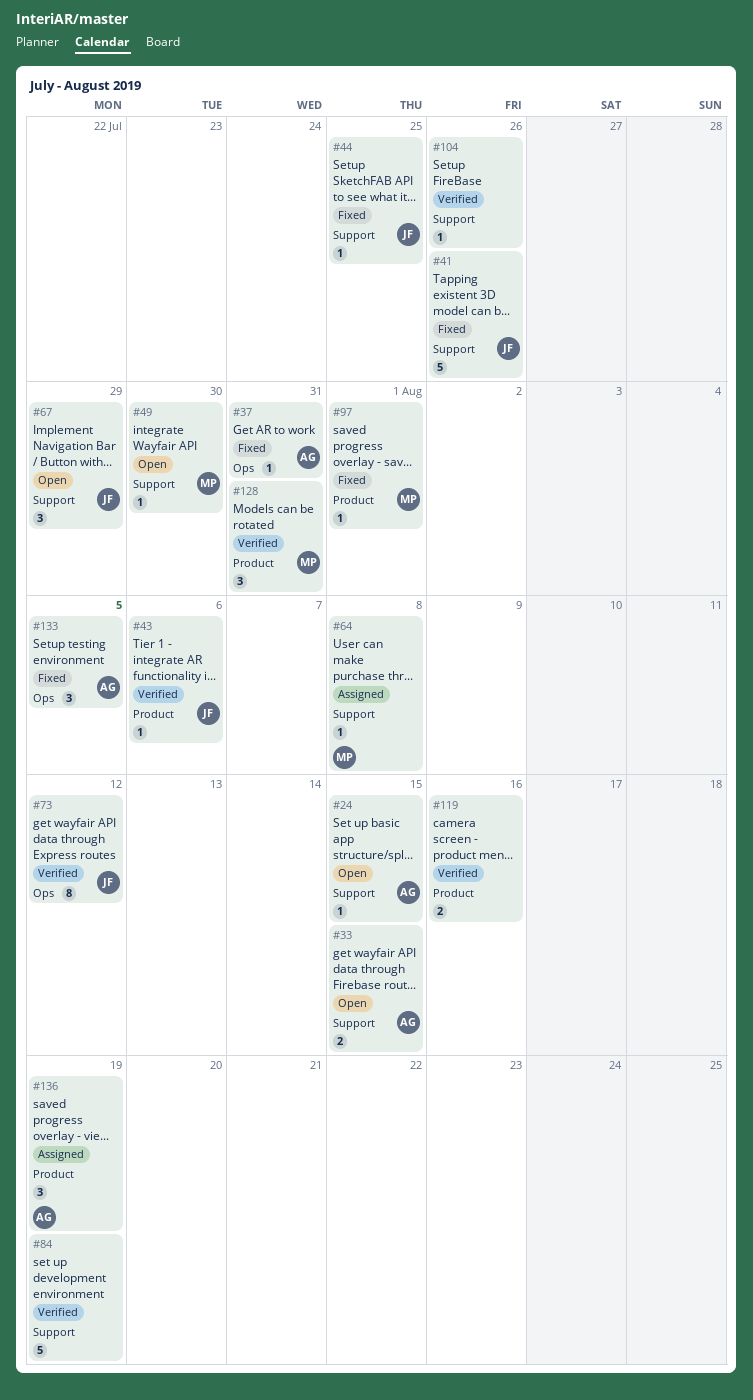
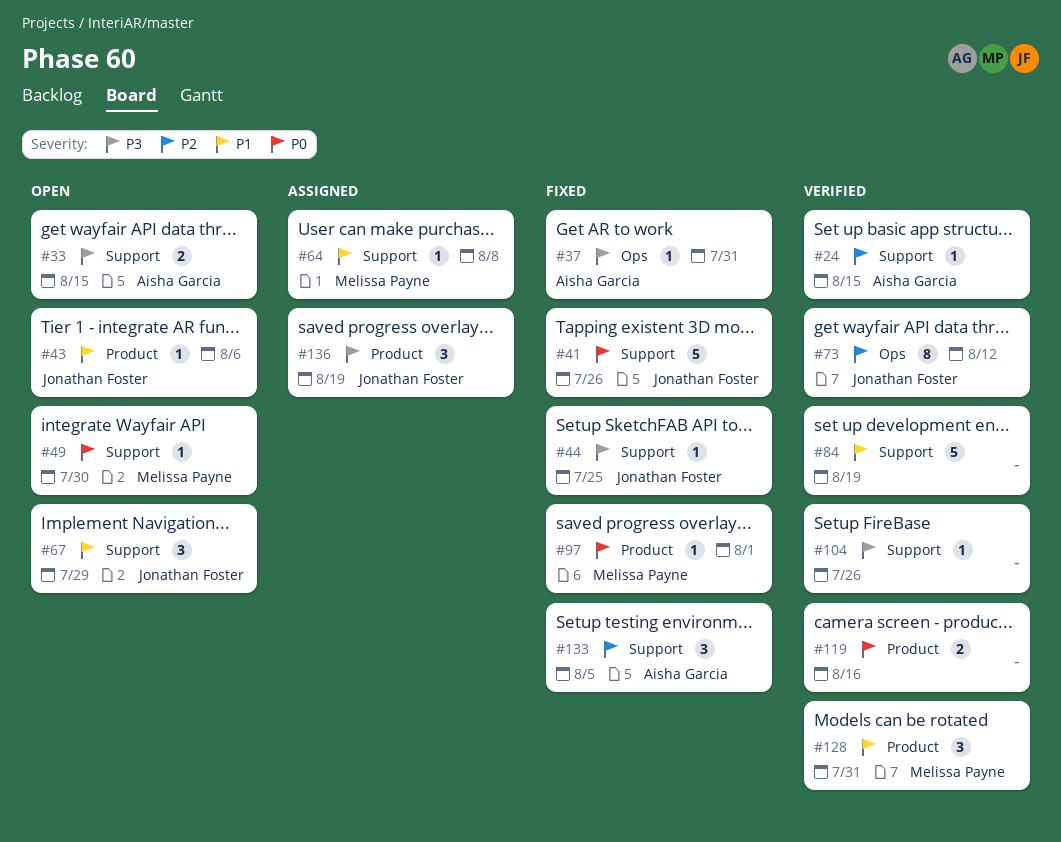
#24, status: Open -> Verified
#43, status: Verified -> Open
#133, label: Ops -> Support
#136, owner: Aisha Garcia -> Jonathan Foster

